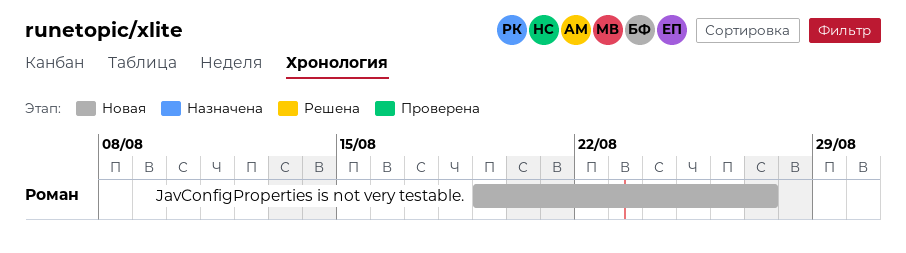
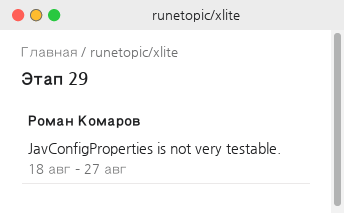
JavConfigProperties is not very testable., start: Aug 19 -> Aug 18

